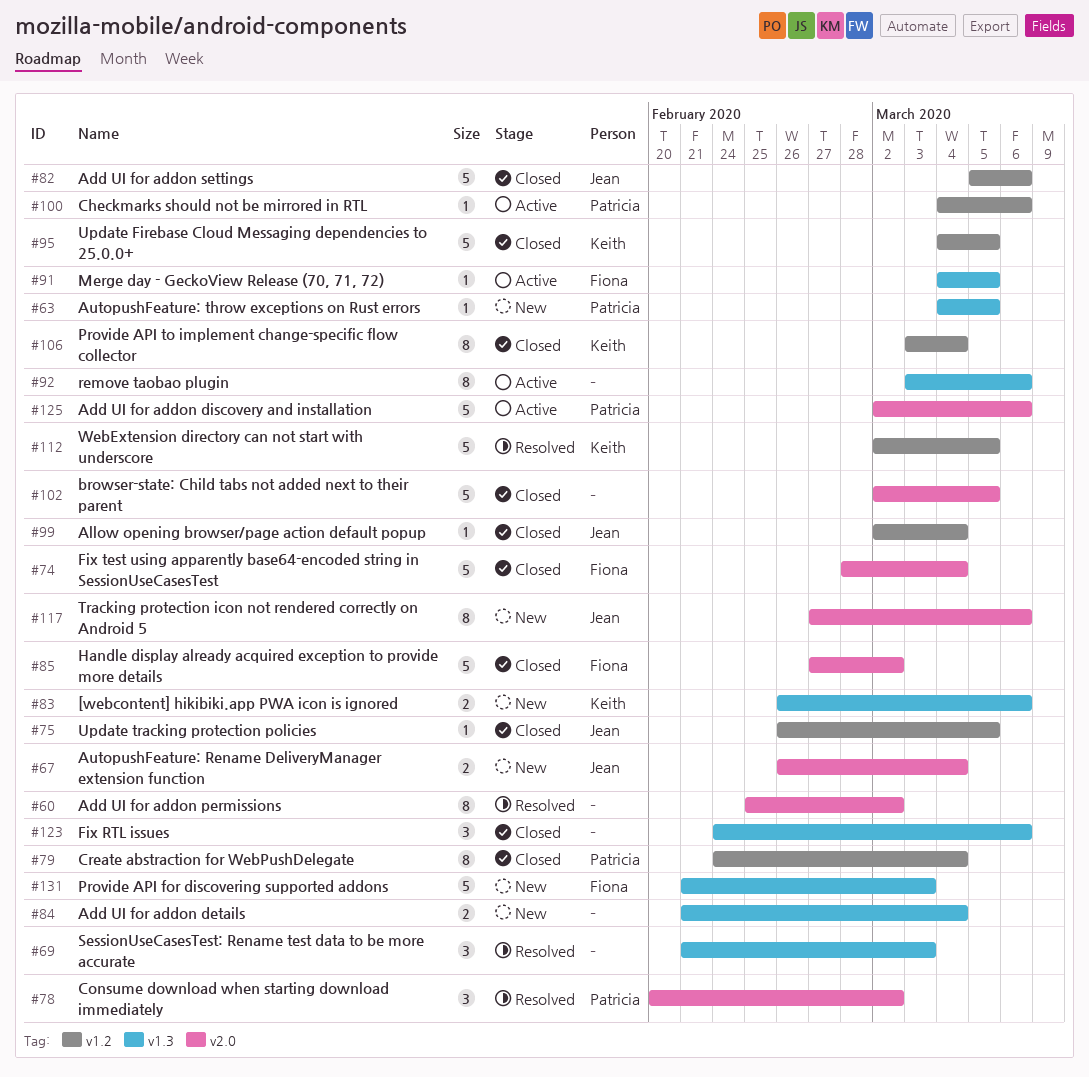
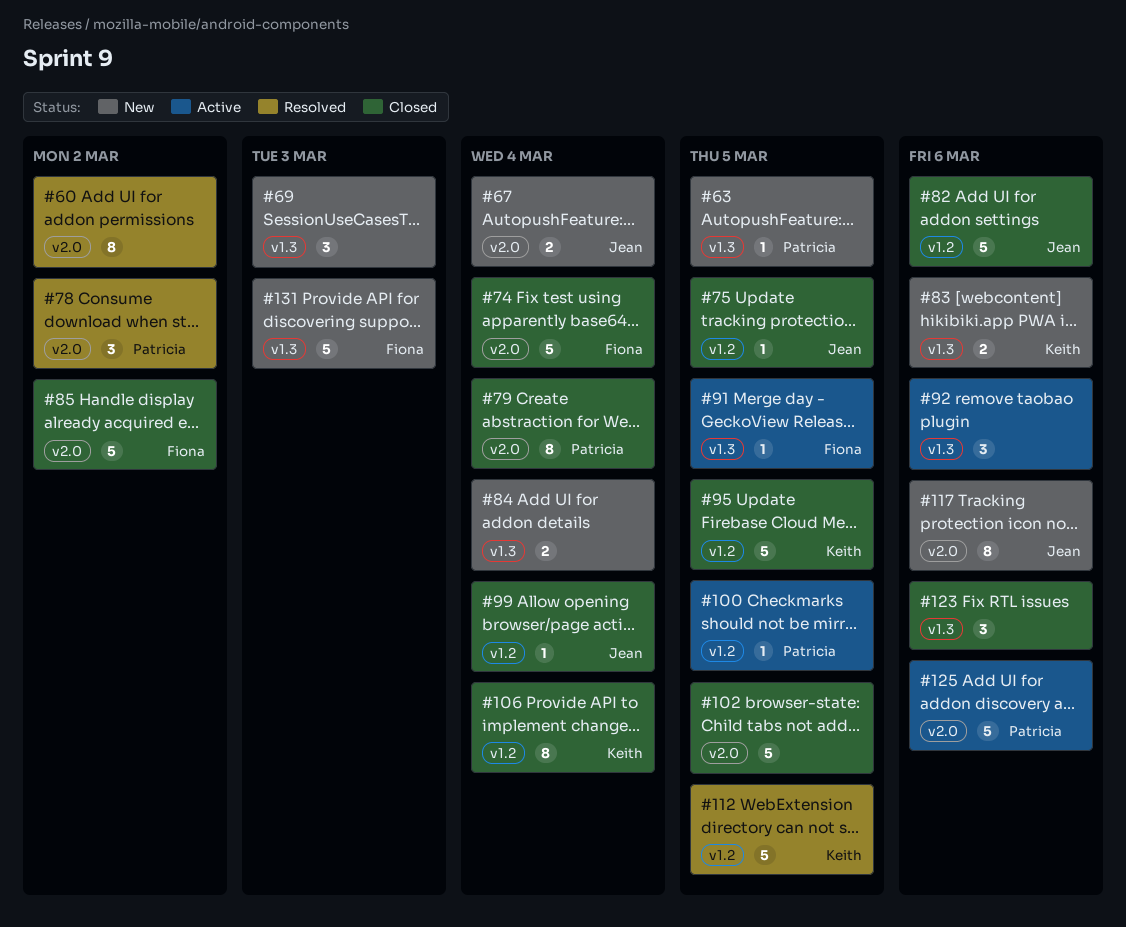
#69, status: Resolved -> New
#79, label: v1.2 -> v2.0
#92, estimate: 8 -> 3
#100, due: Mar 6 -> Mar 5

